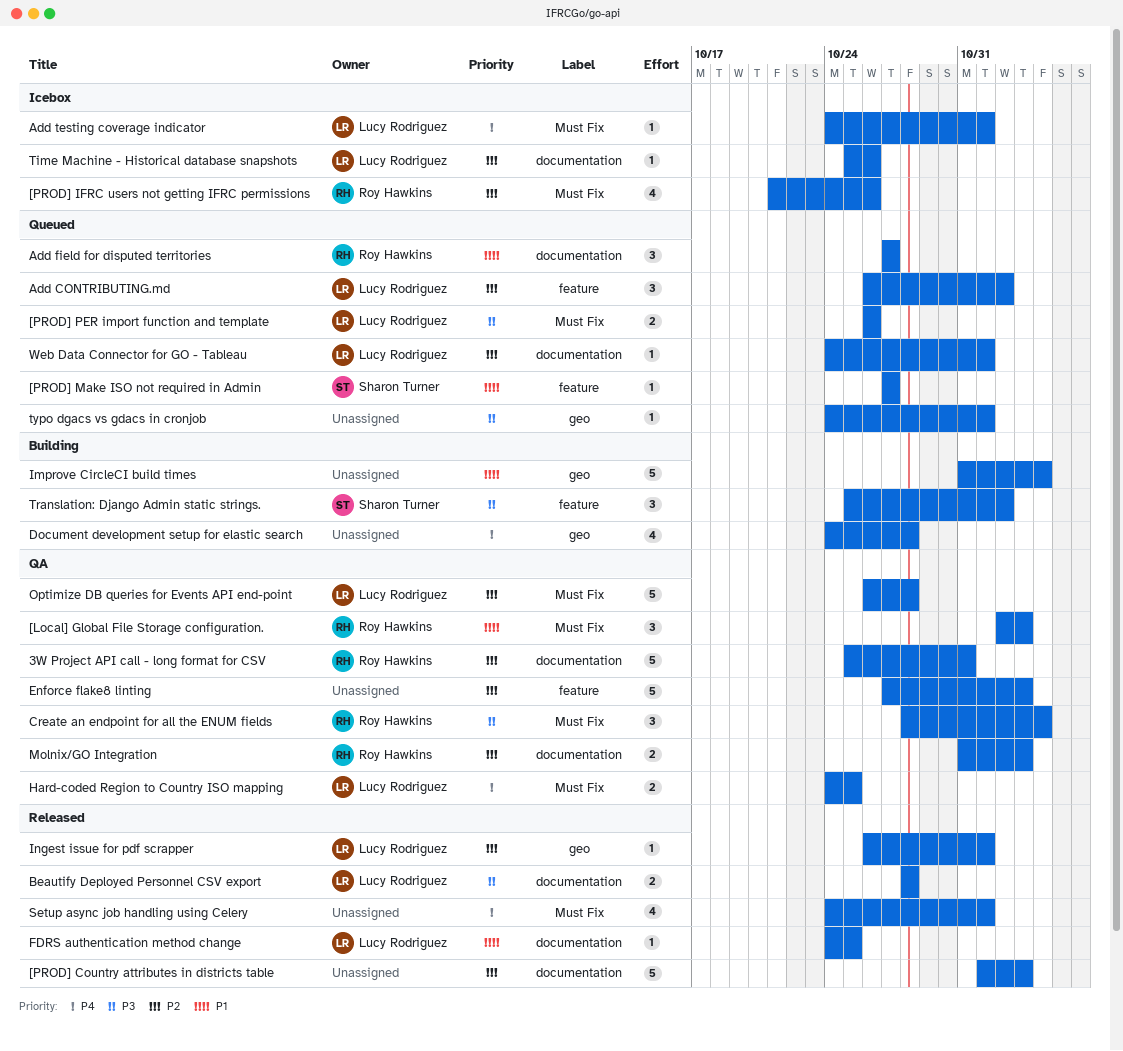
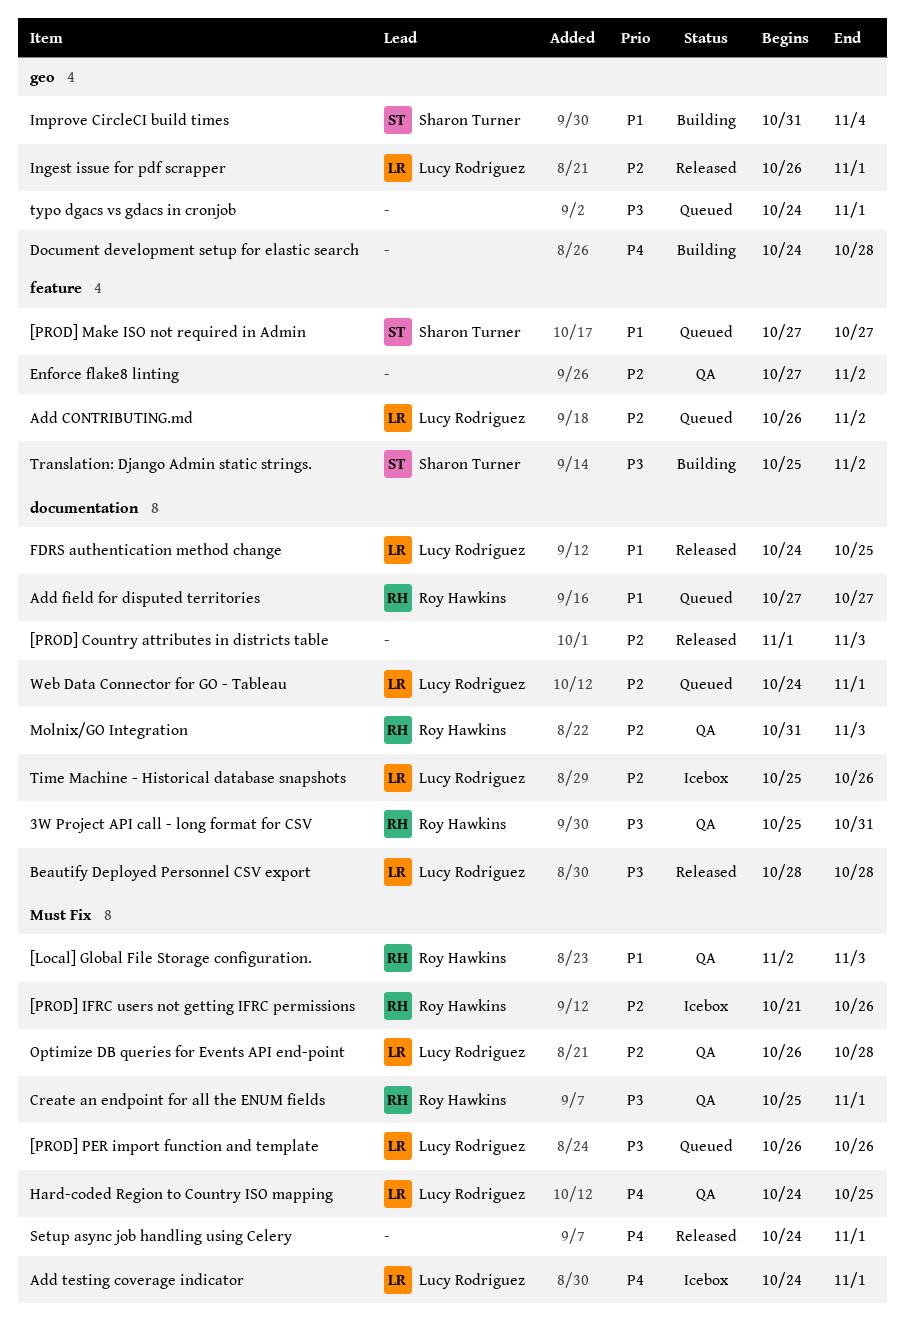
3W Project API call - long format for CSV, priority: P2 -> P3
Create an endpoint for all the ENUM fields, start: Oct 28 -> Oct 25
Create an endpoint for all the ENUM fields, due: Nov 4 -> Nov 1
Enforce flake8 linting, due: Nov 3 -> Nov 2
Improve CircleCI build times, owner: none -> Sharon Turner

